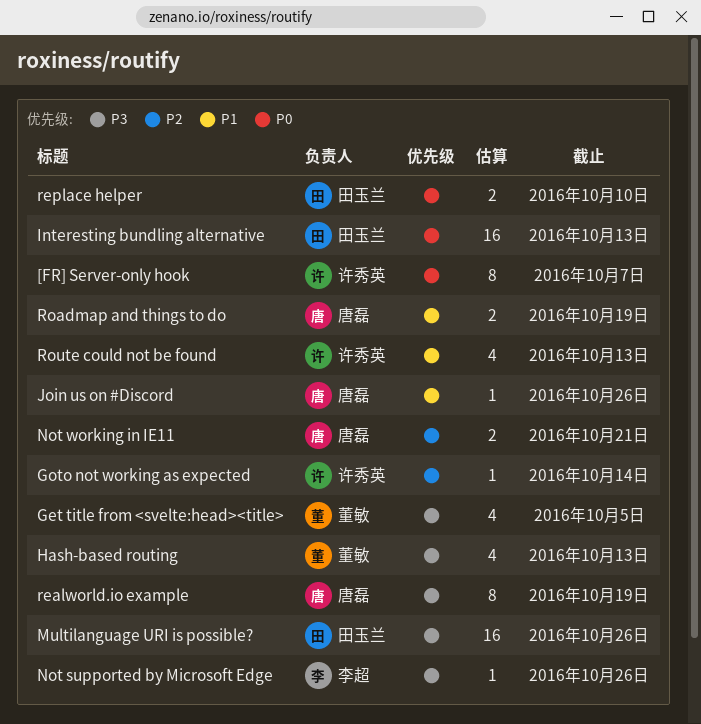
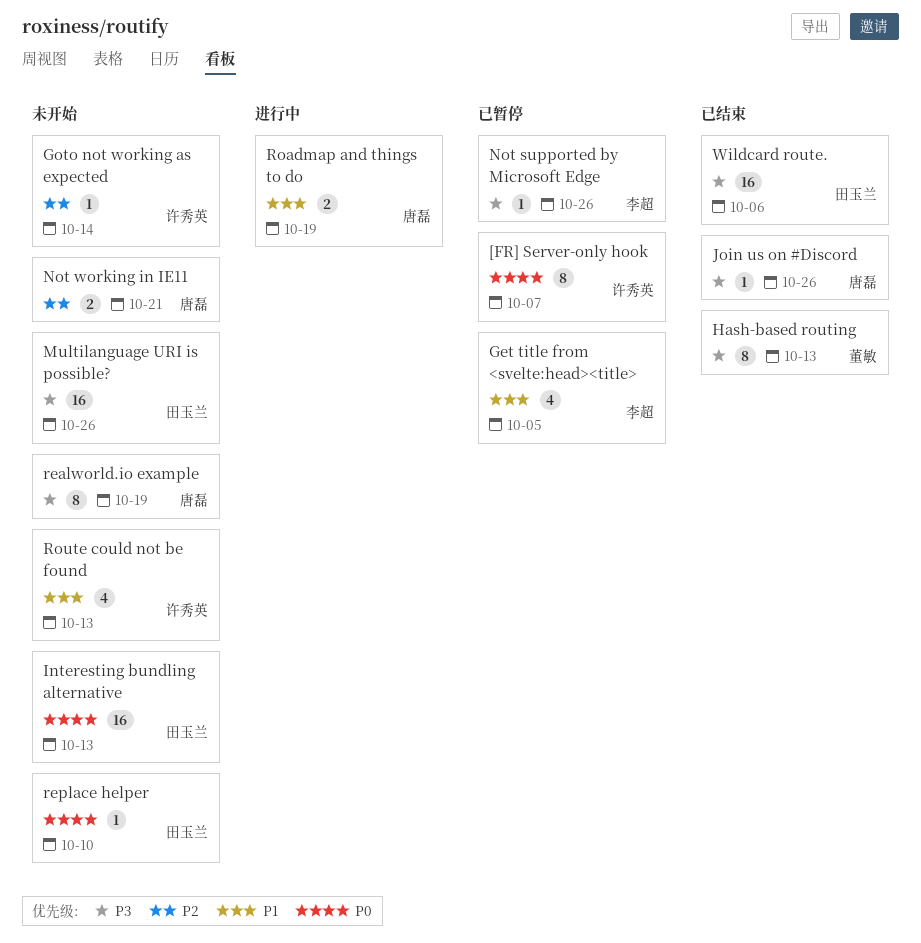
Get title from <svelte:head><title>, owner: 董敏 -> 李超
Get title from <svelte:head><title>, priority: P3 -> P1
Hash-based routing, estimate: 4 -> 8
Join us on #Discord, priority: P1 -> P3
replace helper, estimate: 2 -> 1
Wildcard route.: none -> present

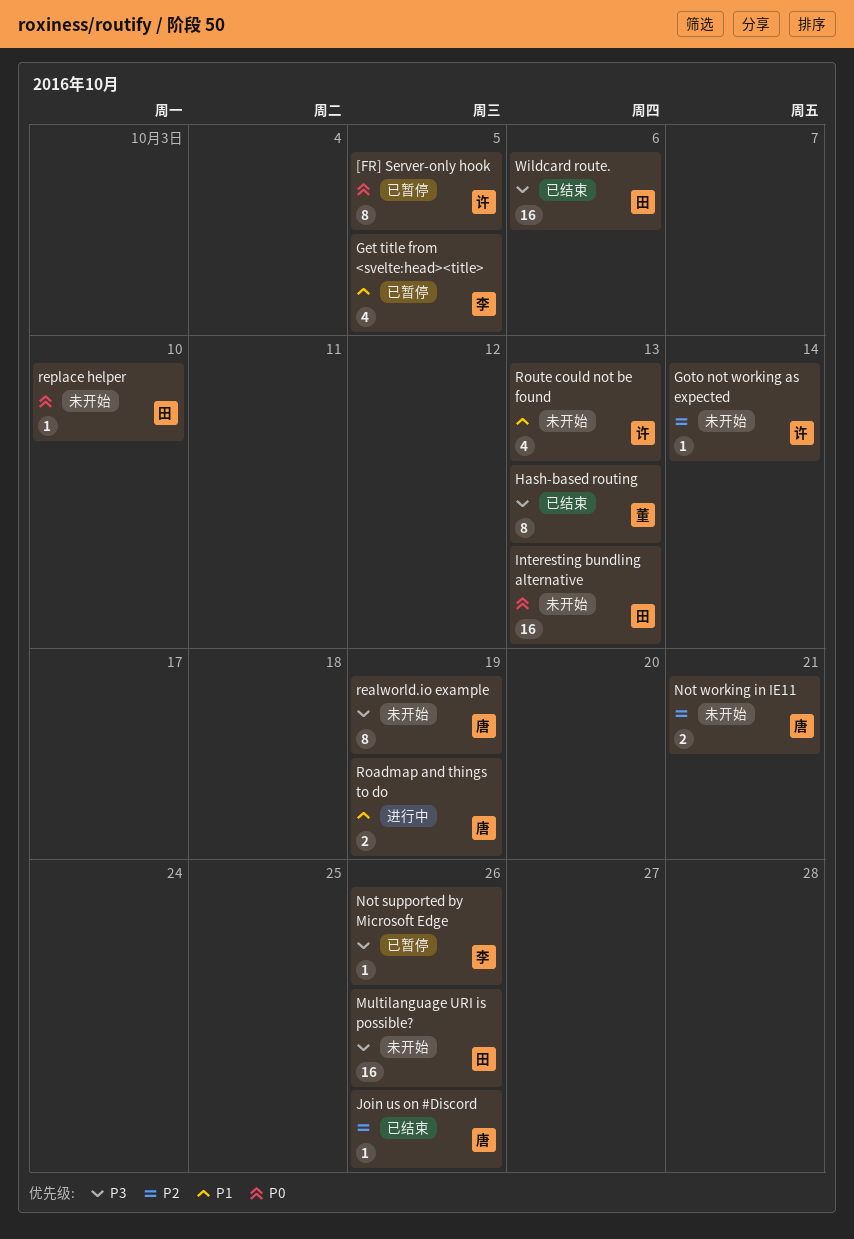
[FR] Server-only hook, due: Oct 7 -> Oct 5
Join us on #Discord, priority: P3 -> P2

